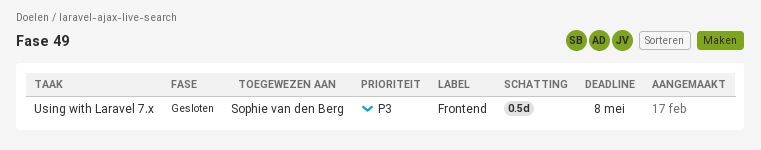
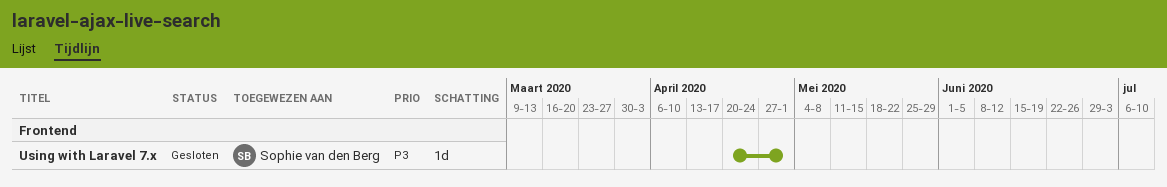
Using with Laravel 7.x, estimate: 0.5d -> 1d
Using with Laravel 7.x, due: May 8 -> May 1

